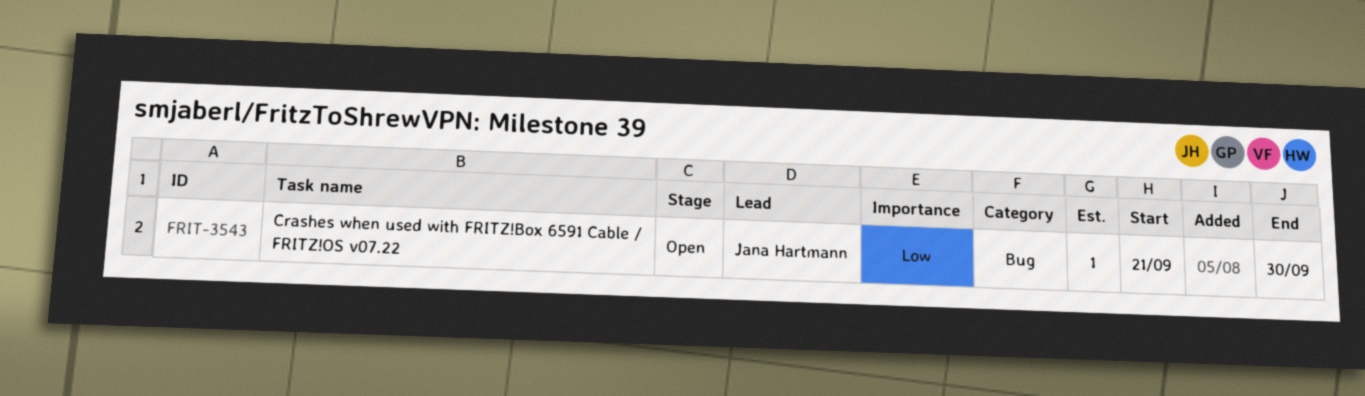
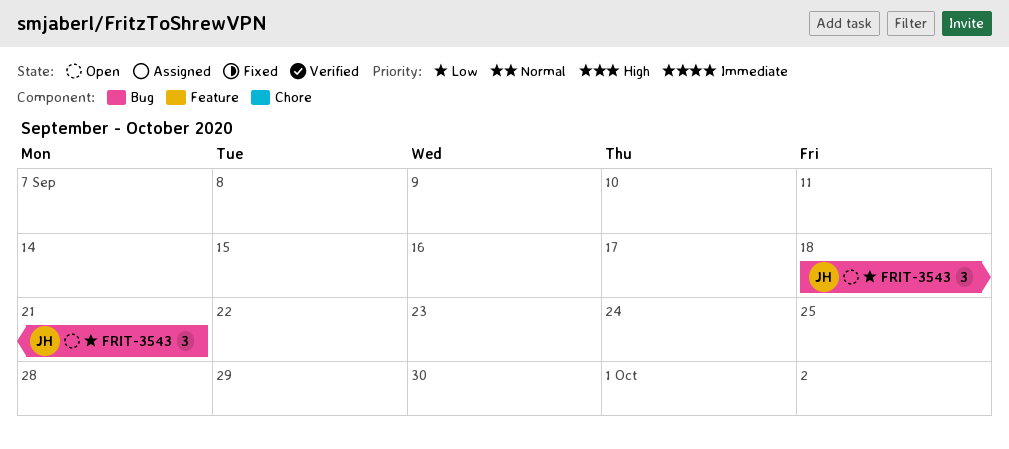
FRIT-3543, estimate: 1 -> 3
FRIT-3543, start: Sep 21 -> Sep 18
FRIT-3543, due: Sep 30 -> Sep 21

